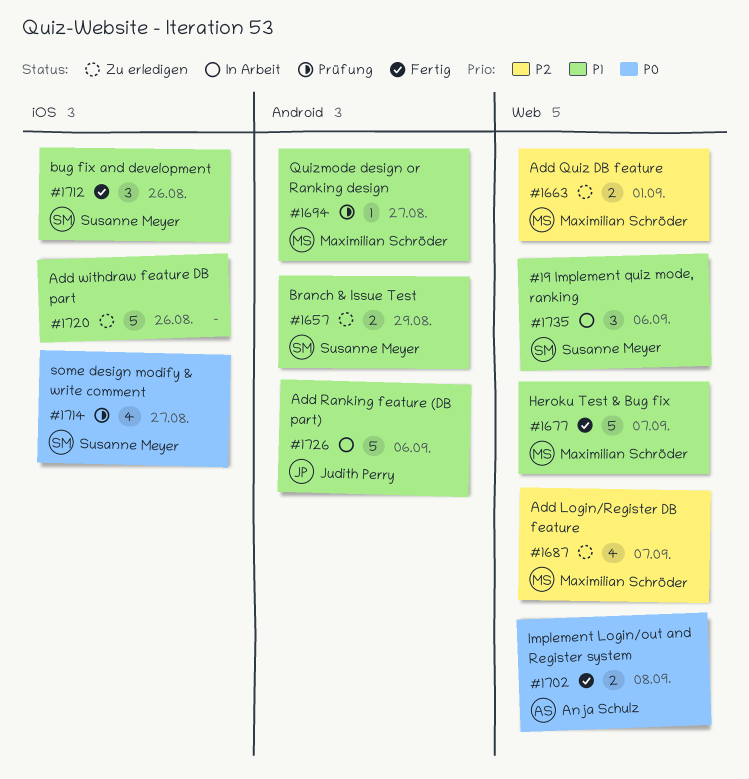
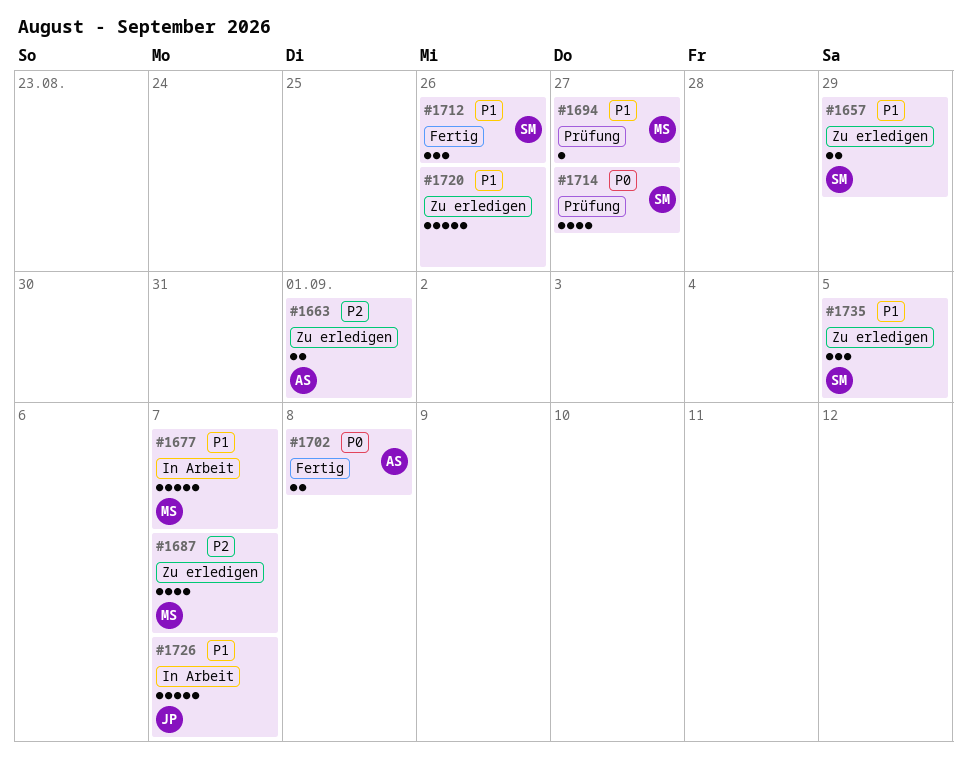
#1663, owner: Maximilian Schröder -> Anja Schulz
#1677, status: Fertig -> In Arbeit
#1726, due: Sep 6 -> Sep 7
#1735, status: In Arbeit -> Zu erledigen
#1735, due: Sep 6 -> Sep 5

